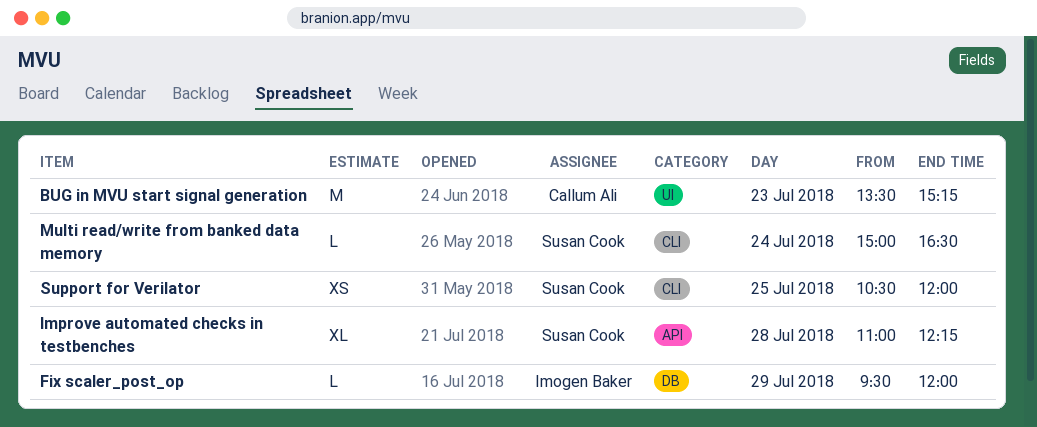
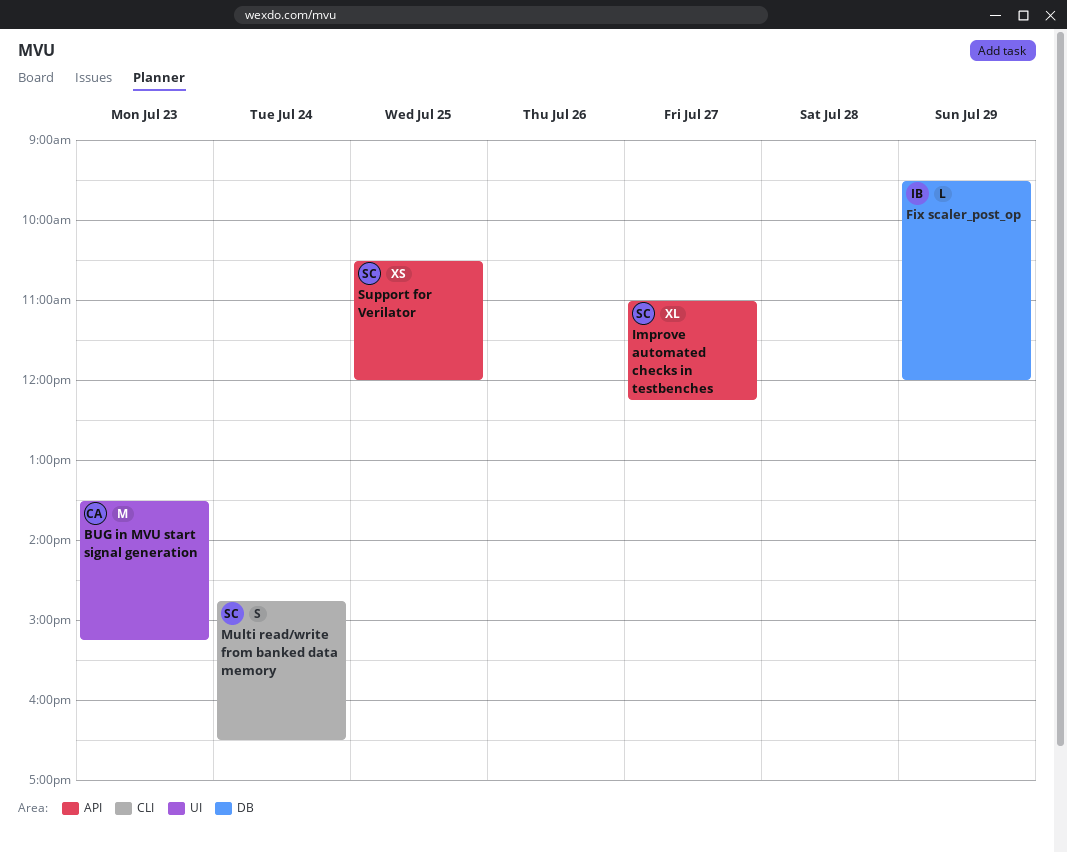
Improve automated checks in testbenches, day: Jul 28 -> Jul 27
Multi read/write from banked data memory, estimate: L -> S
Multi read/write from banked data memory, begins: 15:00 -> 14:45
Support for Verilator, label: CLI -> API

